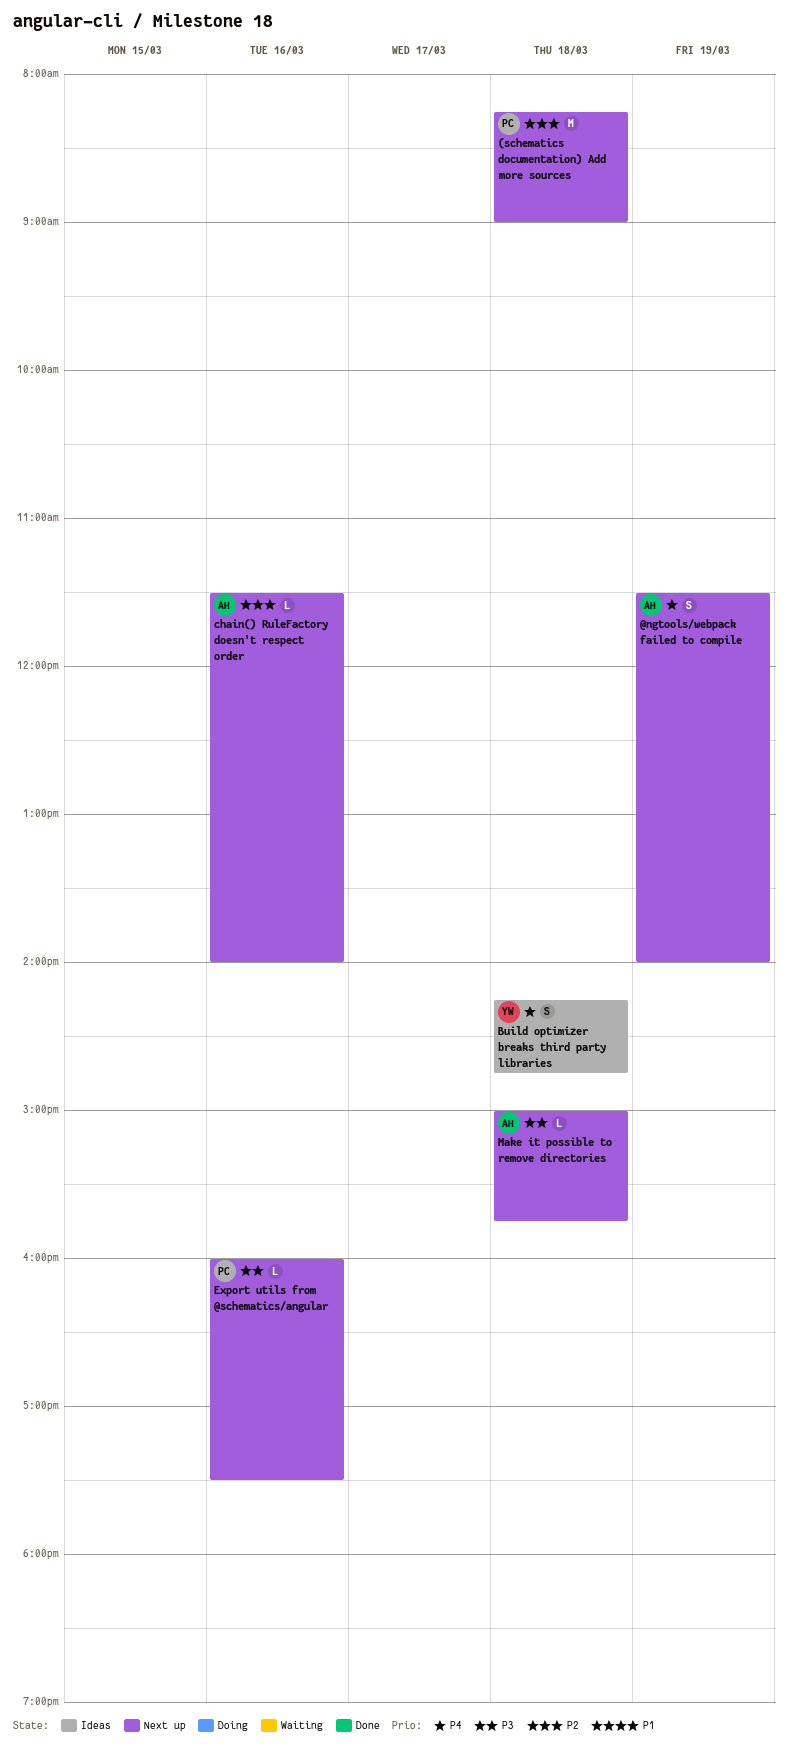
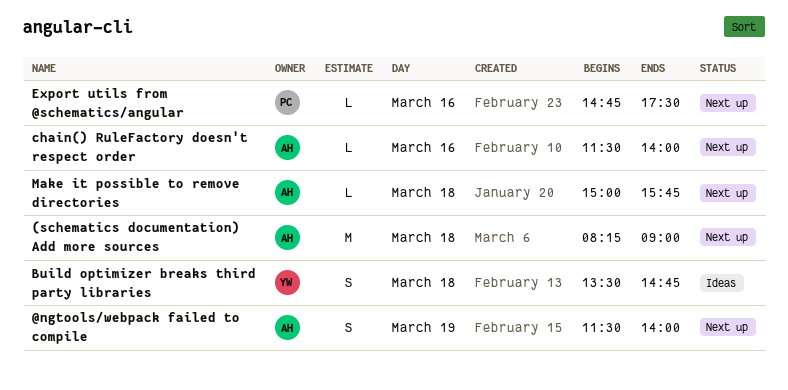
(schematics documentation) Add more sources, owner: PC -> AH
Build optimizer breaks third party libraries, begins: 14:15 -> 13:30
Export utils from @schematics/angular, begins: 16:00 -> 14:45

